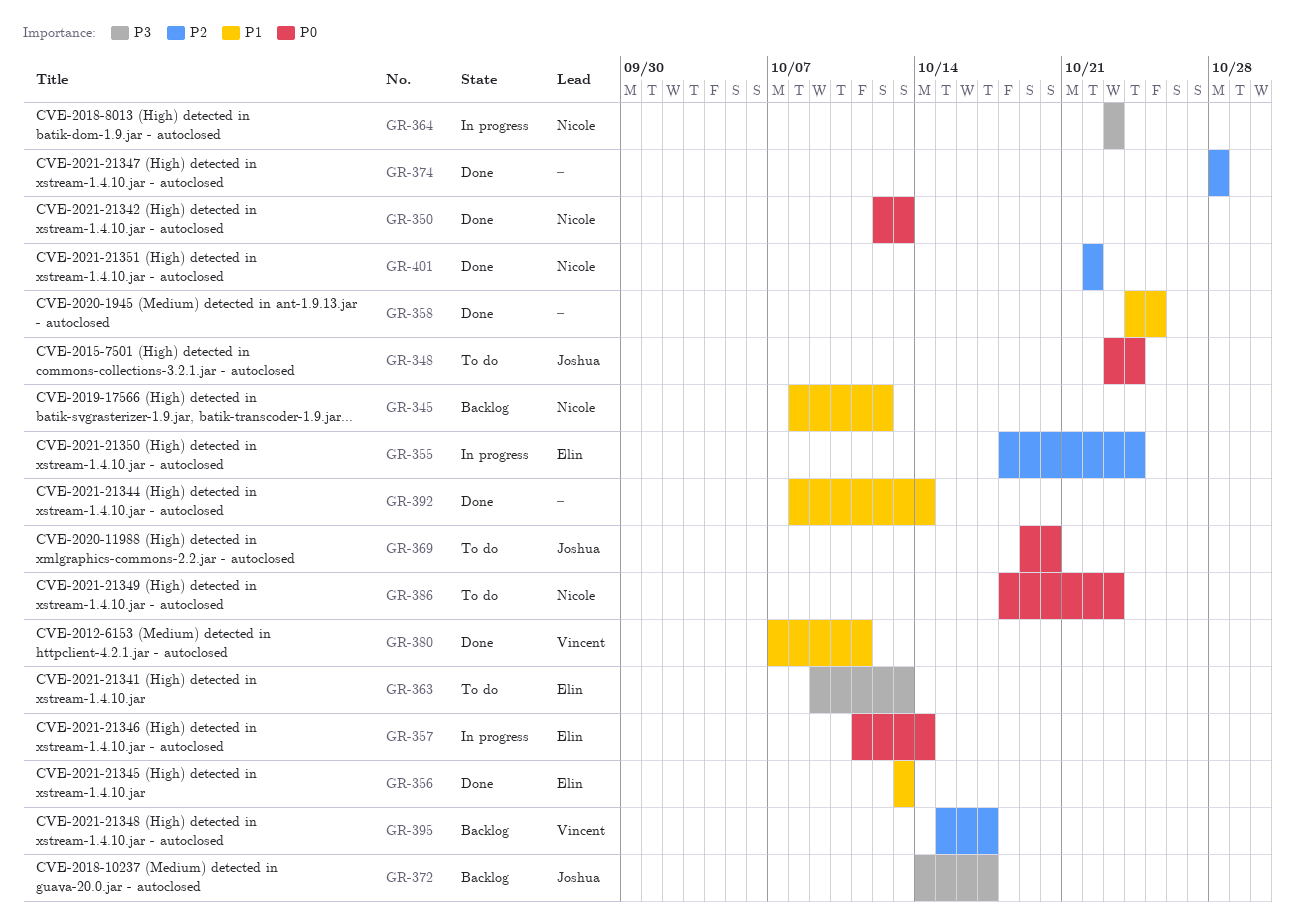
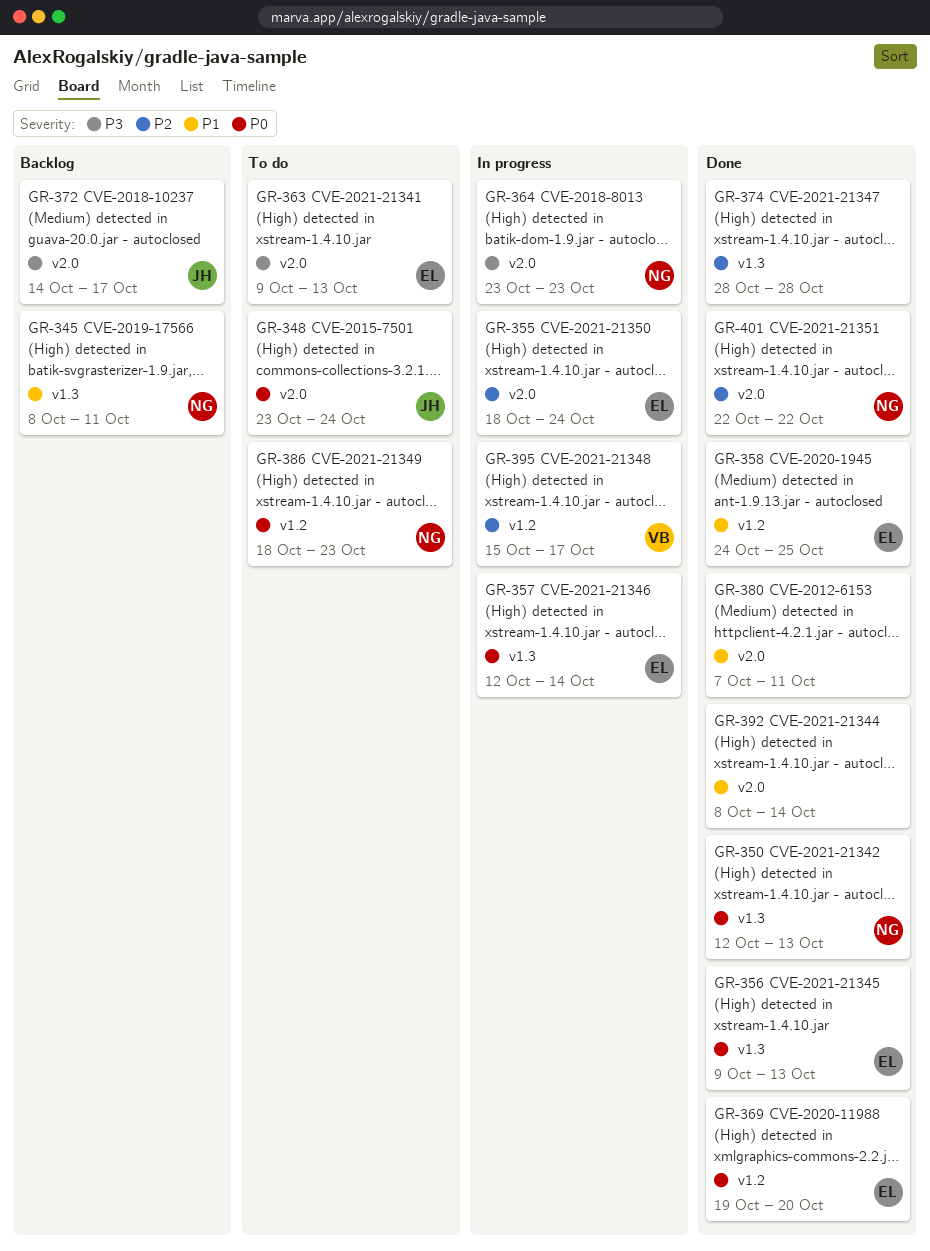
GR-345, due: Oct 12 -> Oct 11
GR-356, priority: P1 -> P0
GR-356, start: Oct 13 -> Oct 9
GR-357, start: Oct 11 -> Oct 12
GR-358, owner: none -> Elin
GR-369, status: To do -> Done
GR-369, owner: Joshua -> Elin
GR-380, owner: Vincent -> none
GR-395, status: Backlog -> In progress

